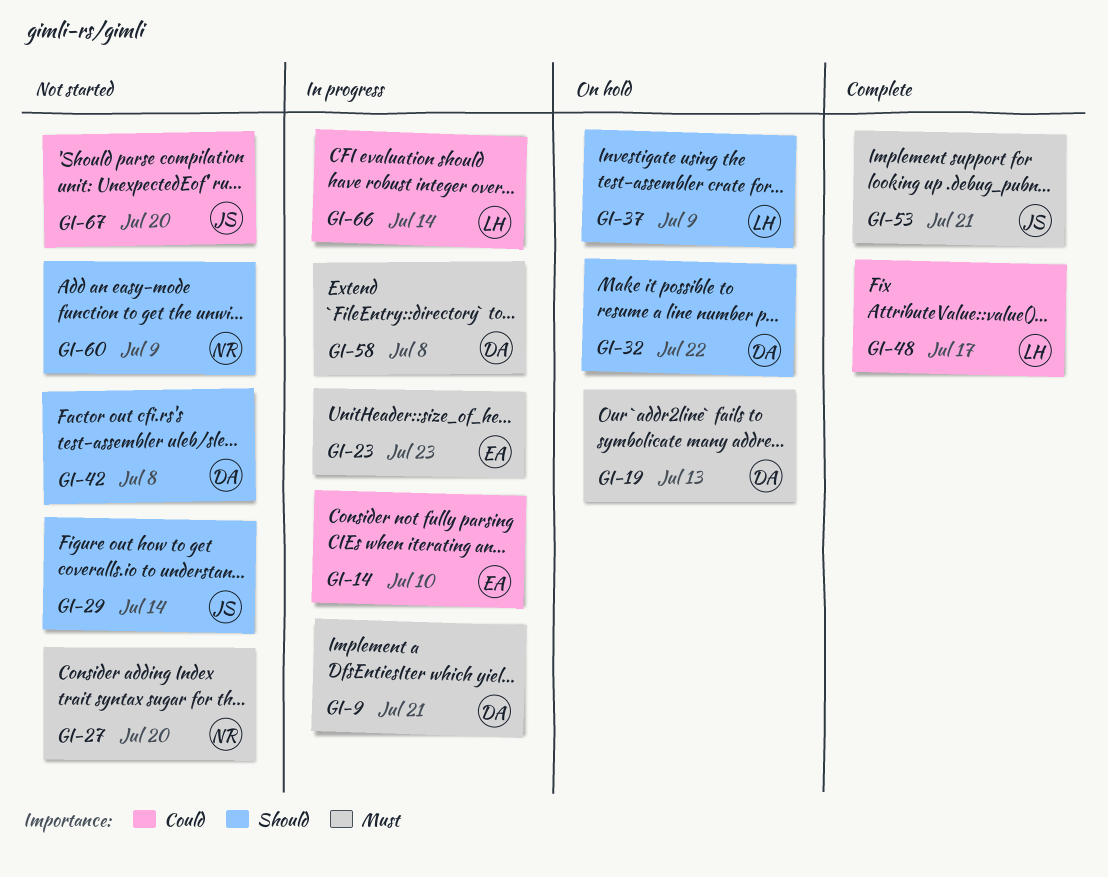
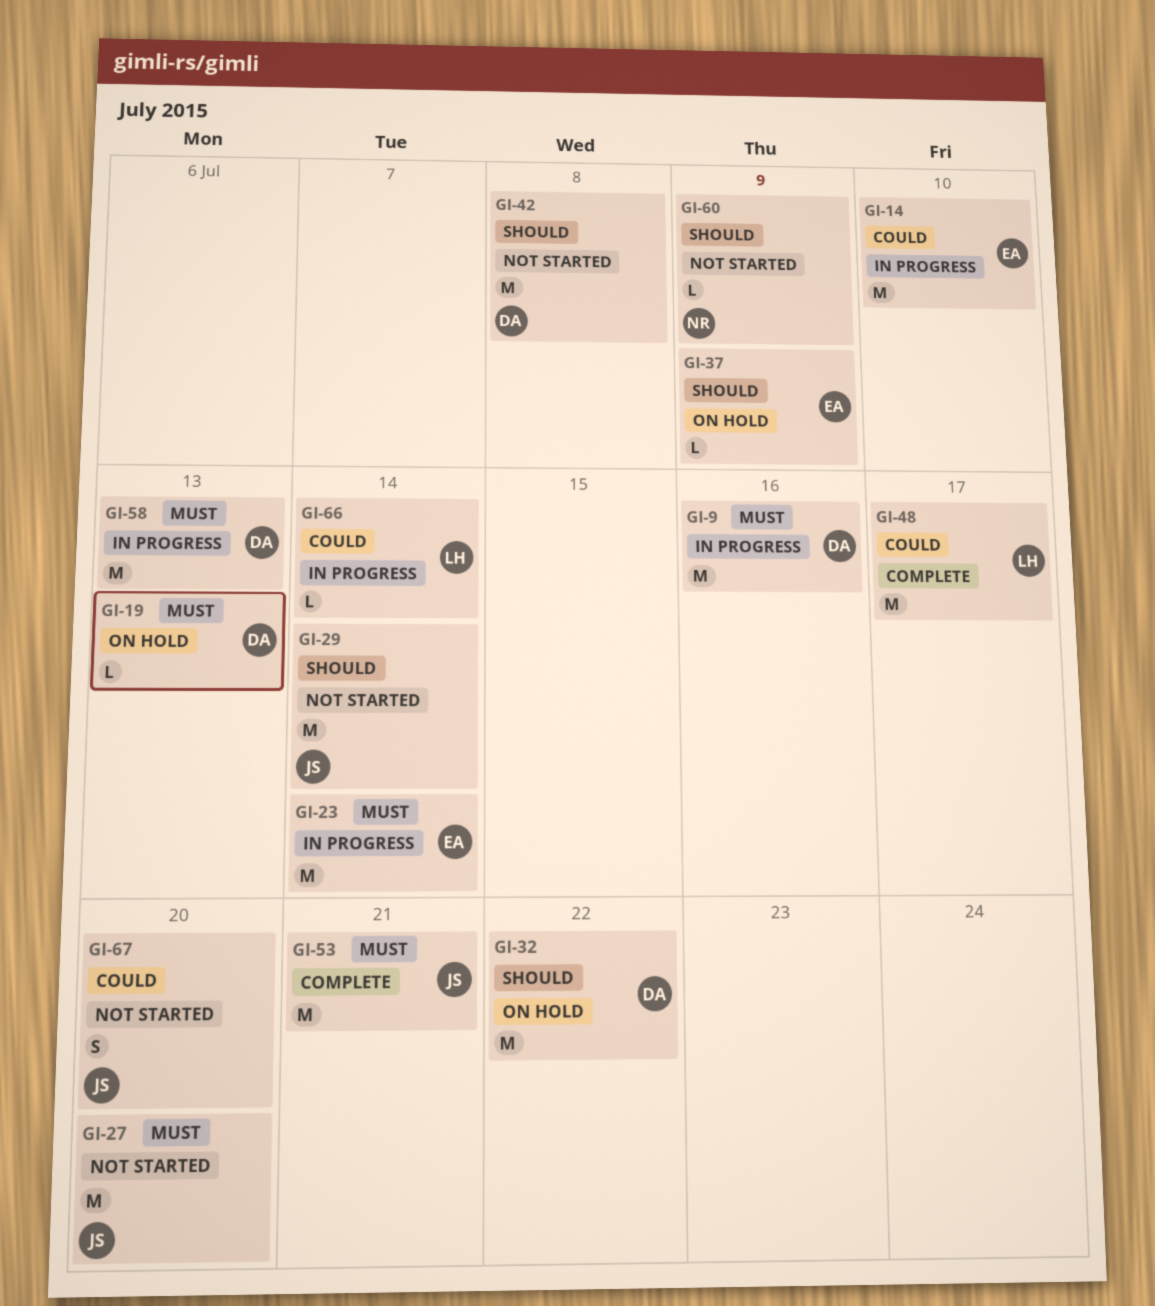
GI-9, due: Jul 21 -> Jul 16
GI-23, due: Jul 23 -> Jul 14
GI-27, owner: NR -> JS
GI-37, owner: LH -> EA
GI-58, due: Jul 8 -> Jul 13

